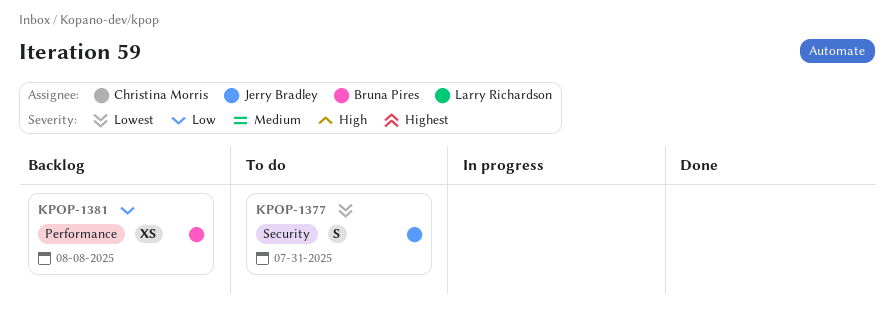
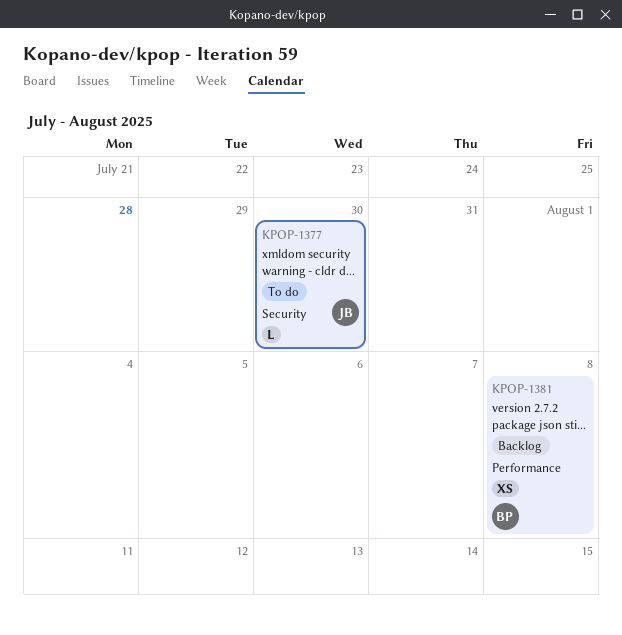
KPOP-1377, estimate: S -> L
KPOP-1377, due: Jul 31 -> Jul 30

